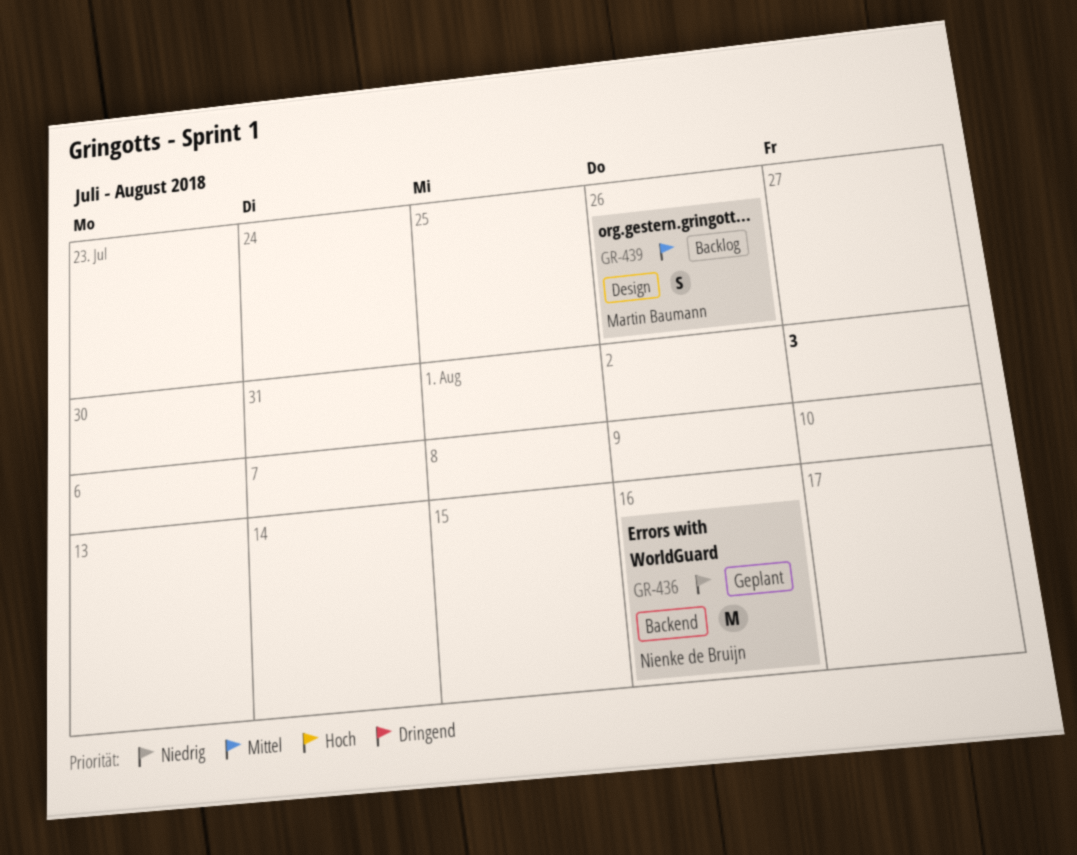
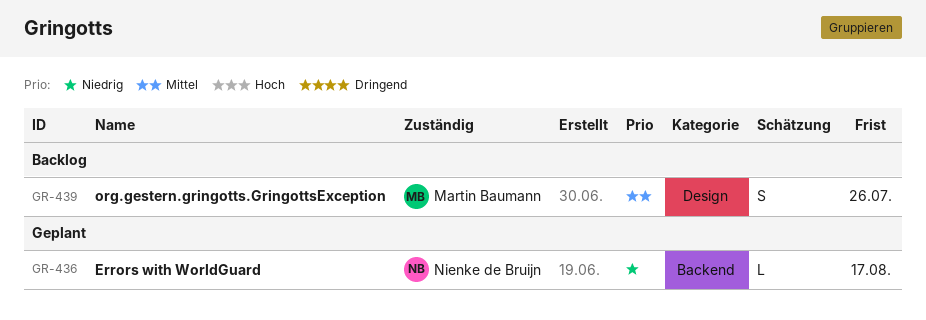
GR-436, estimate: M -> L
GR-436, due: Aug 16 -> Aug 17

